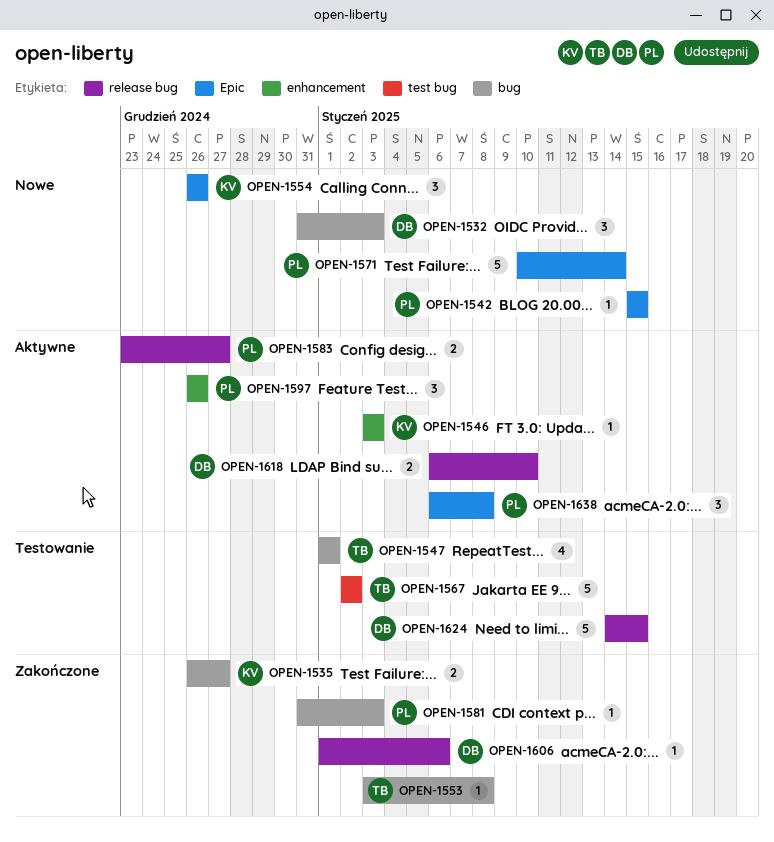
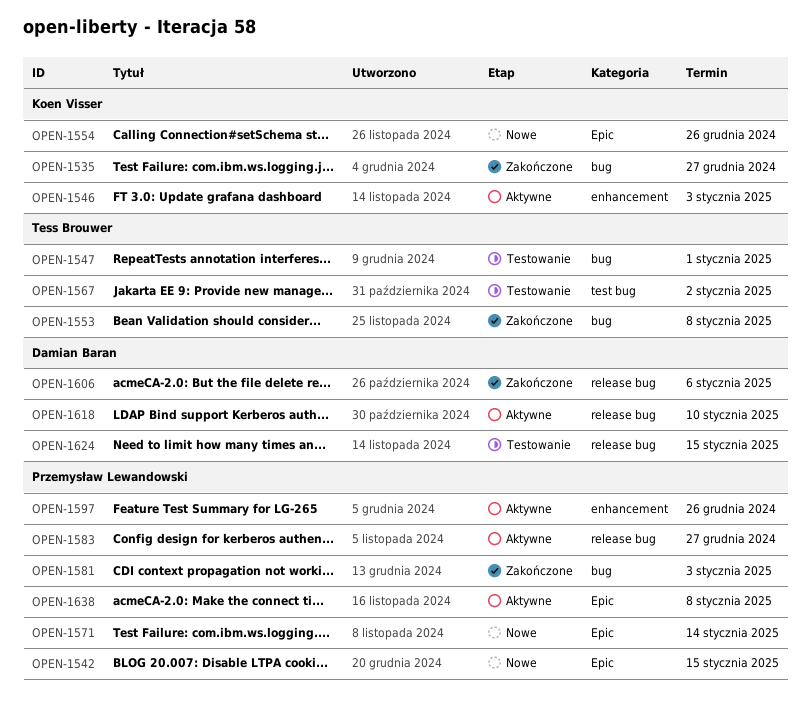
OPEN-1532: present -> none

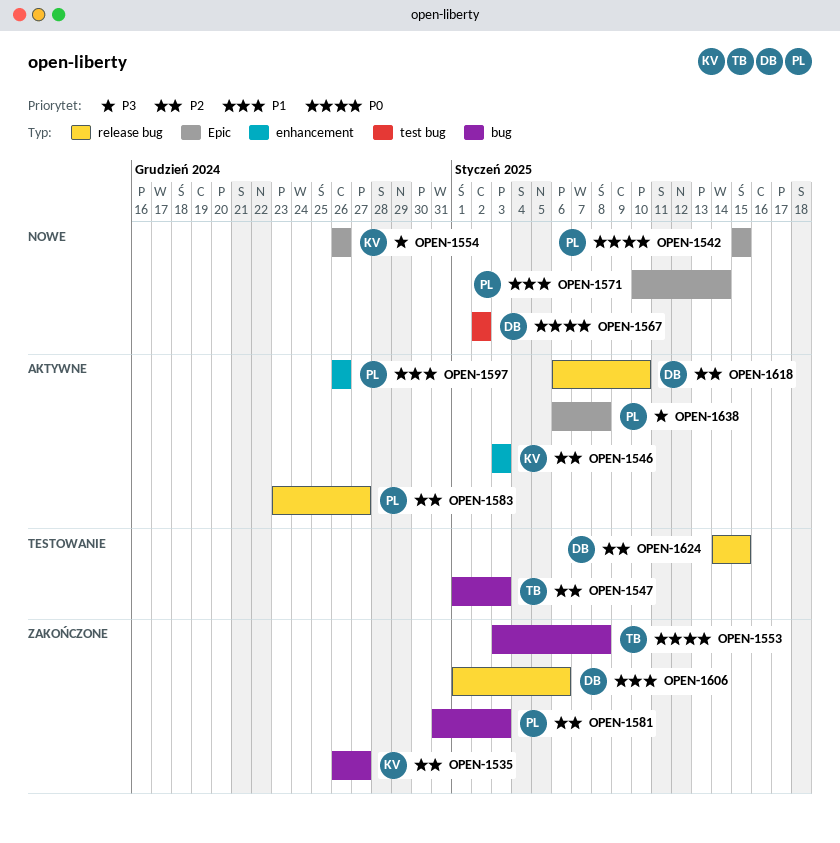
OPEN-1547, due: Jan 1 -> Jan 3
OPEN-1567, status: Testowanie -> Nowe
OPEN-1567, owner: Tess Brouwer -> Damian Baran

